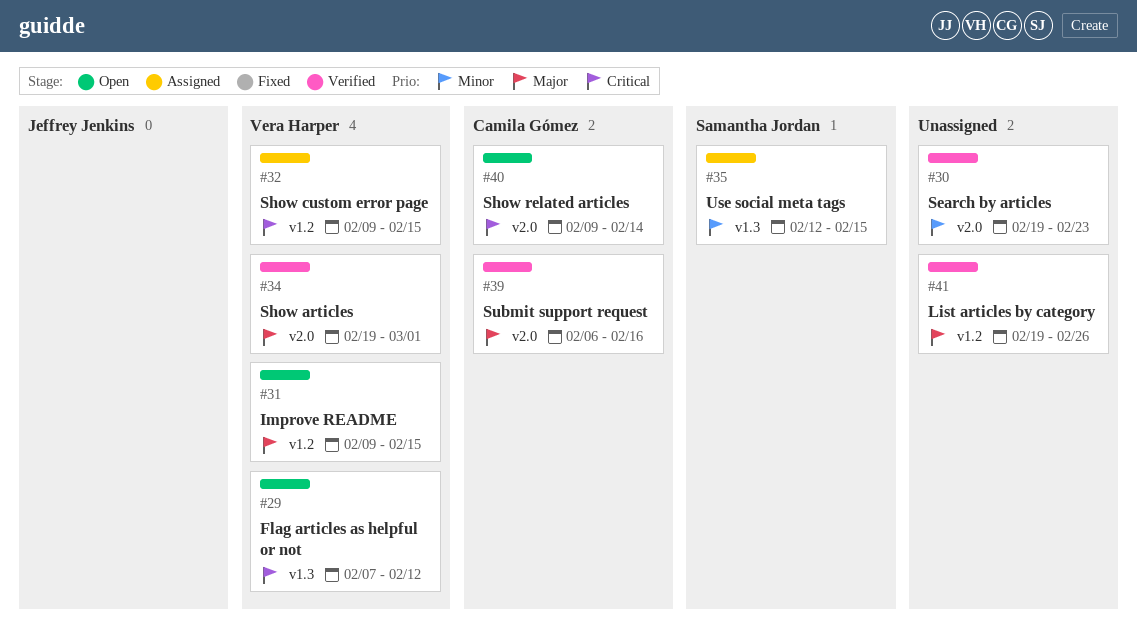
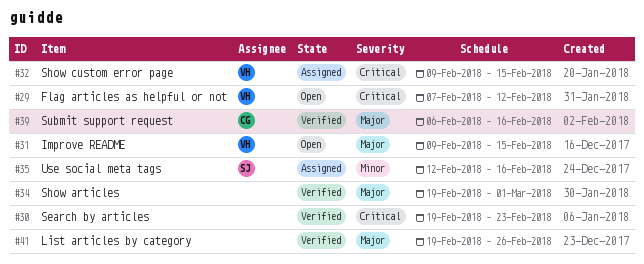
#30, priority: Minor -> Critical
#34, owner: Vera Harper -> none
#35, due: Feb 15 -> Feb 16
#40: present -> none

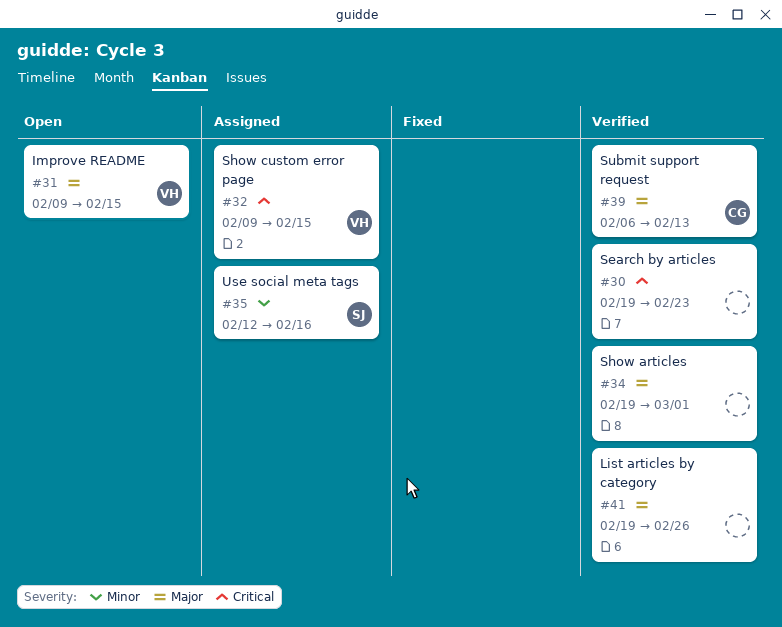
#29: present -> none
#39, due: Feb 16 -> Feb 13

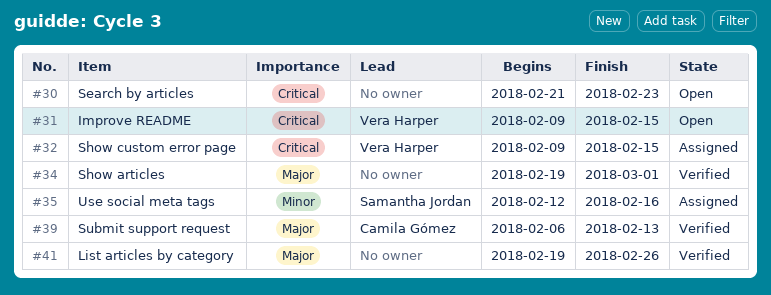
#30, status: Verified -> Open
#30, start: Feb 19 -> Feb 21
#31, priority: Major -> Critical

